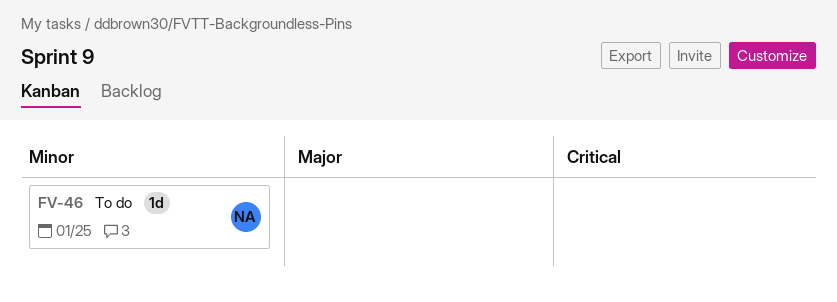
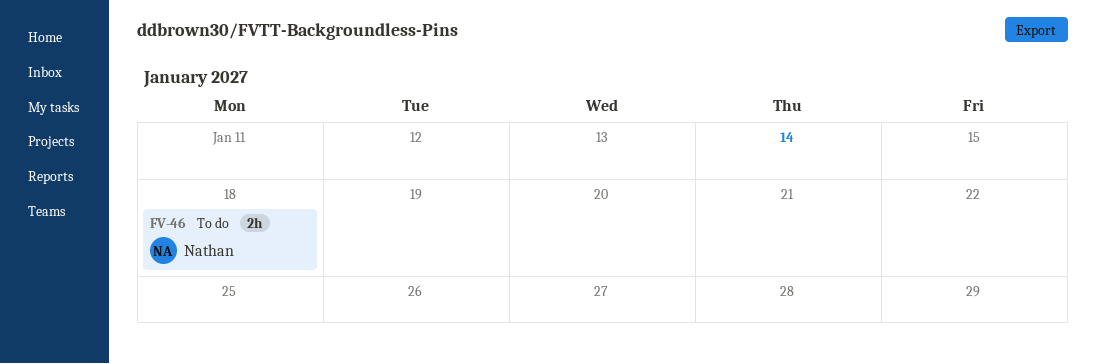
FV-46, estimate: 1d -> 2h
FV-46, due: Jan 25 -> Jan 18

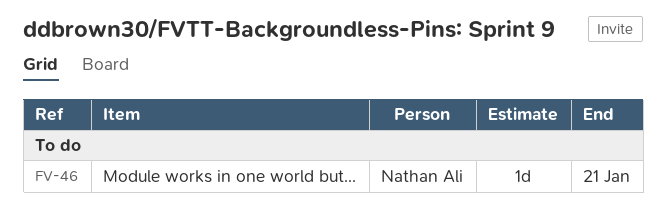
FV-46, estimate: 2h -> 1d
FV-46, due: Jan 18 -> Jan 21

